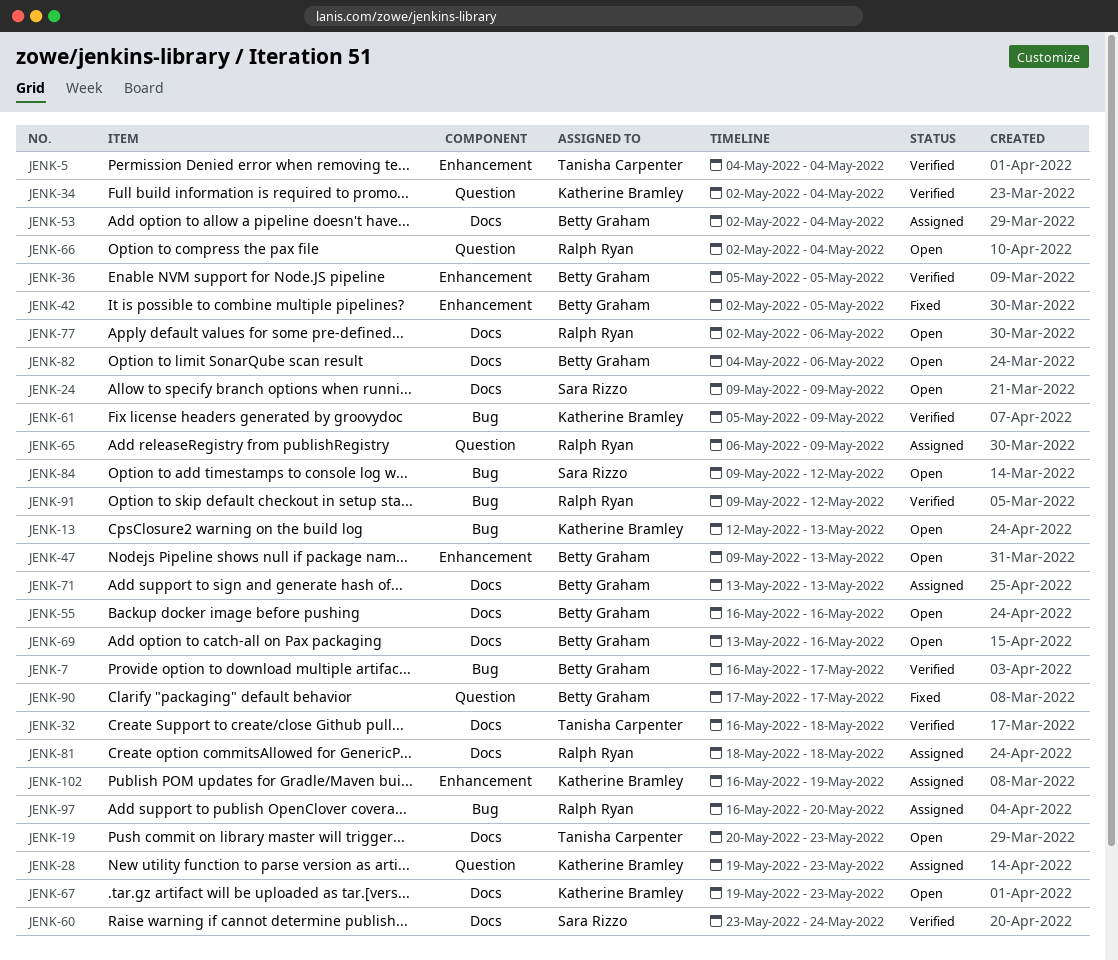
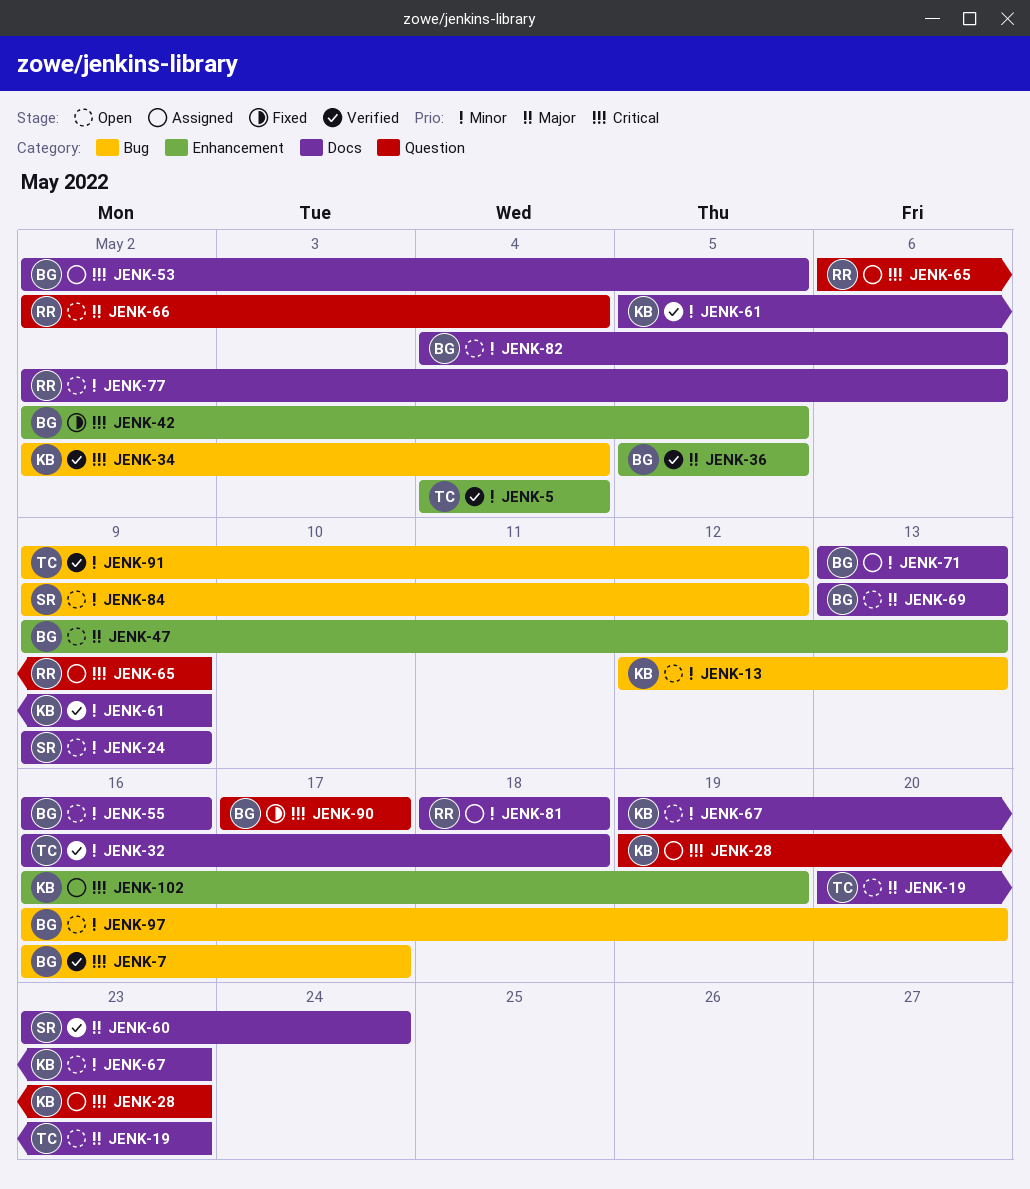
JENK-34, label: Question -> Bug
JENK-53, due: May 4 -> May 5
JENK-61, label: Bug -> Docs
JENK-69, due: May 16 -> May 13
JENK-91, owner: Ralph Ryan -> Tanisha Carpenter
JENK-97, status: Assigned -> Open
JENK-97, owner: Ralph Ryan -> Betty Graham

